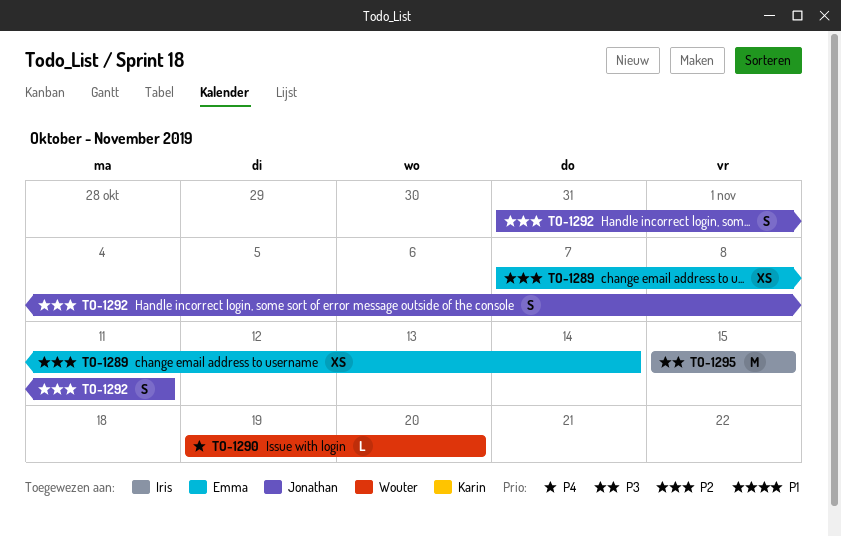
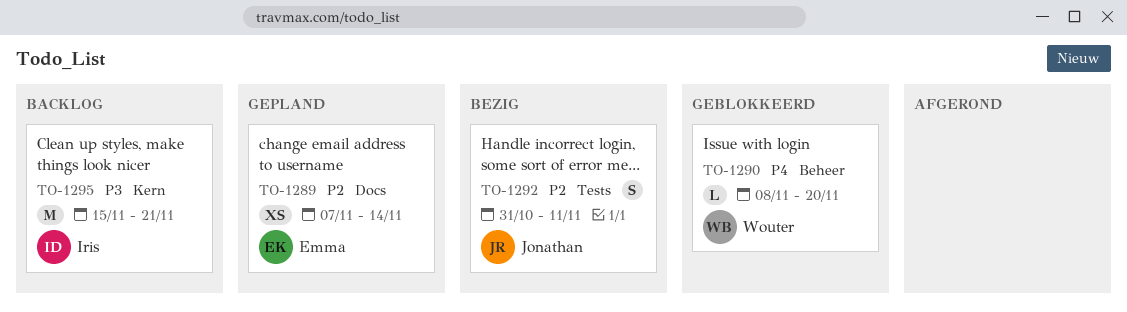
TO-1290, start: Nov 19 -> Nov 8
TO-1295, due: Nov 15 -> Nov 21

